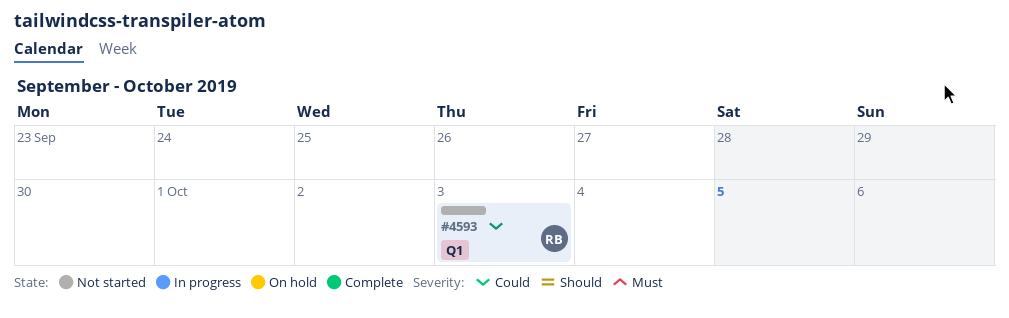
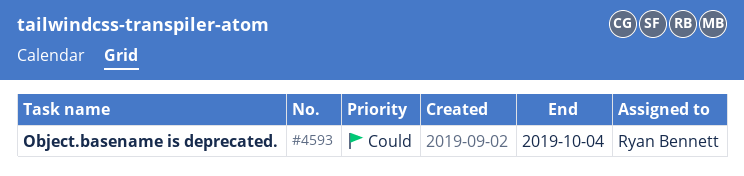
#4593, due: Oct 3 -> Oct 4

